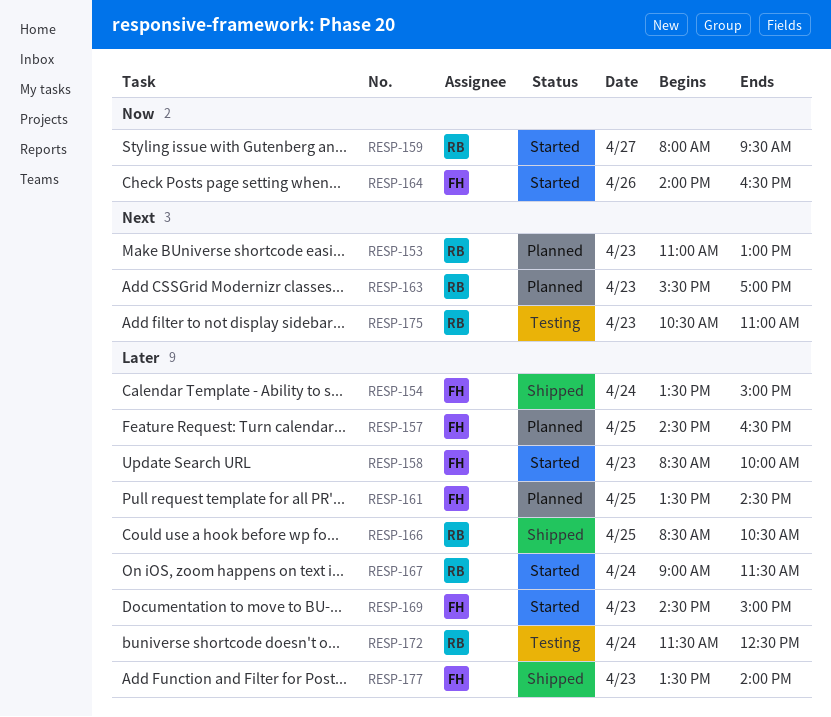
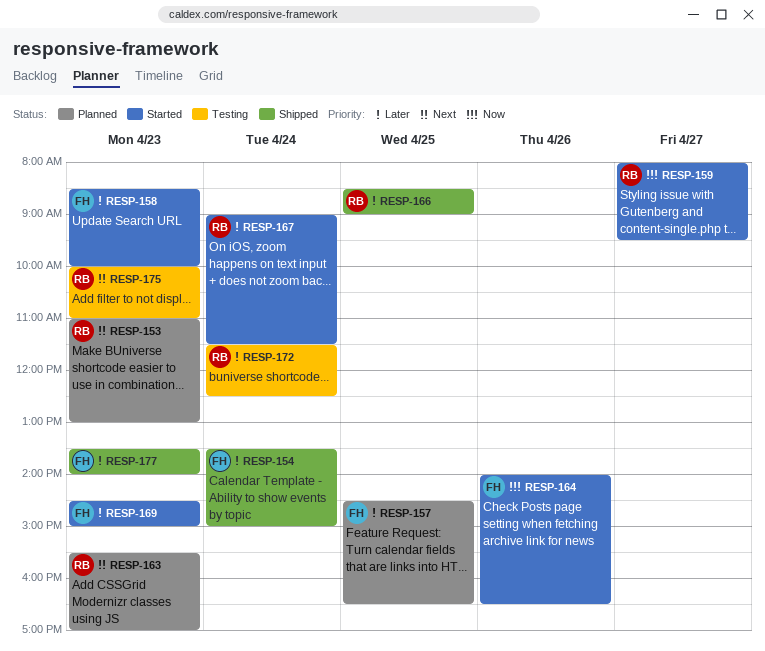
RESP-161: present -> none
RESP-166, ends: 10:30 -> 09:00
RESP-175, begins: 10:30 -> 10:00

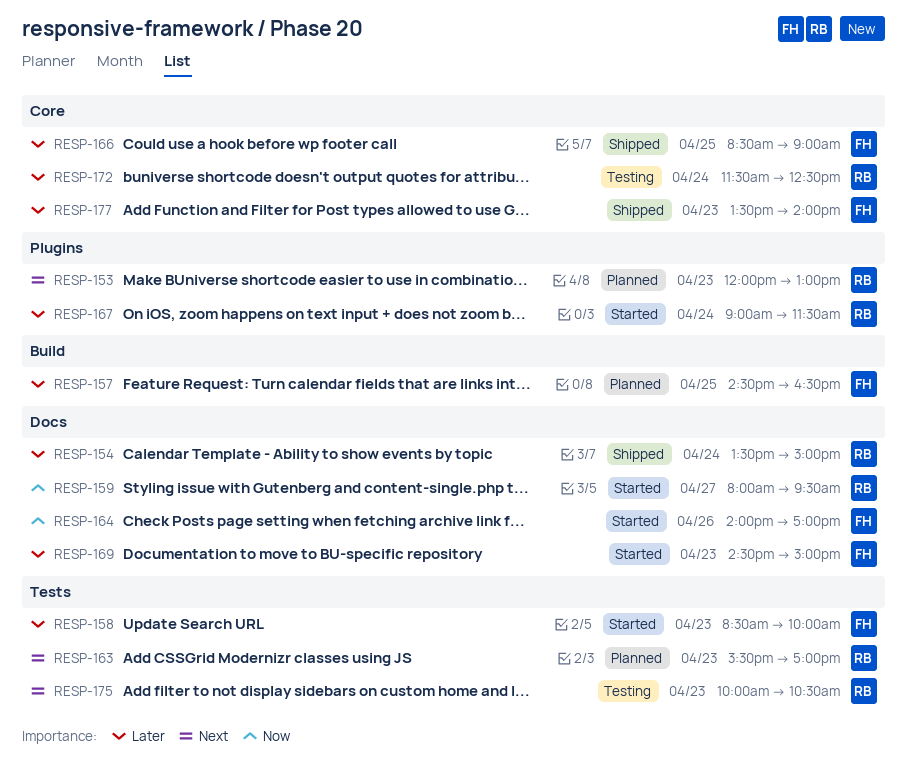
RESP-153, begins: 11:00 -> 12:00
RESP-154, owner: FH -> RB
RESP-164, ends: 16:30 -> 17:00
RESP-166, owner: RB -> FH
RESP-175, ends: 11:00 -> 10:30

